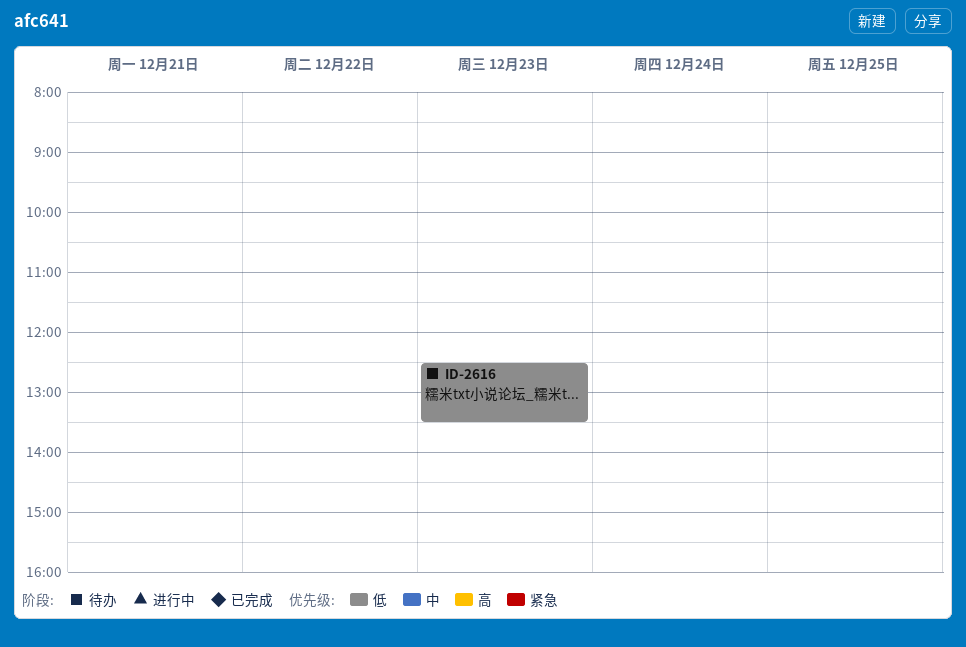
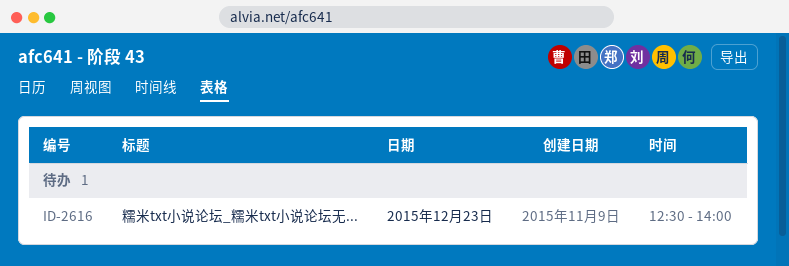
ID-2616, ends: 13:30 -> 14:00

